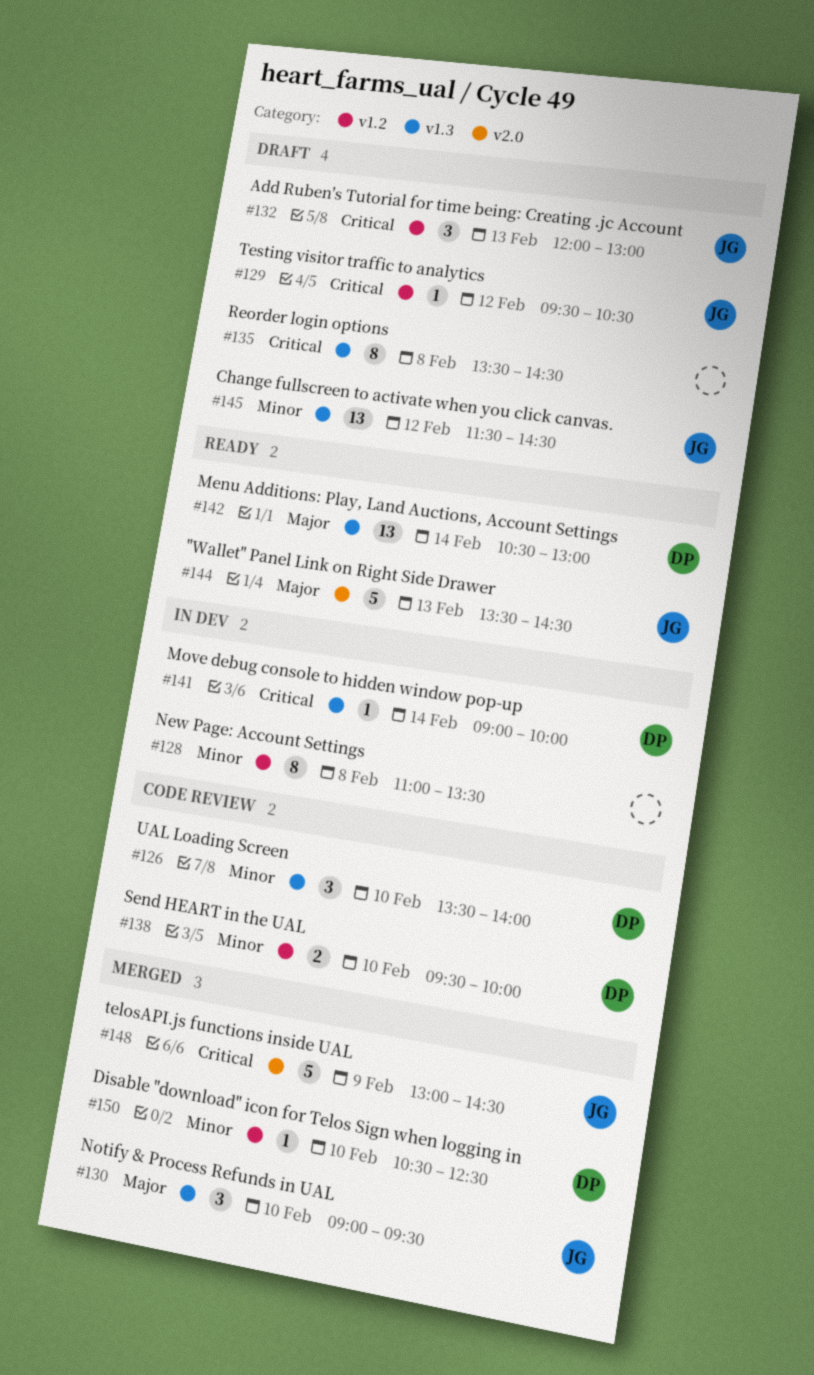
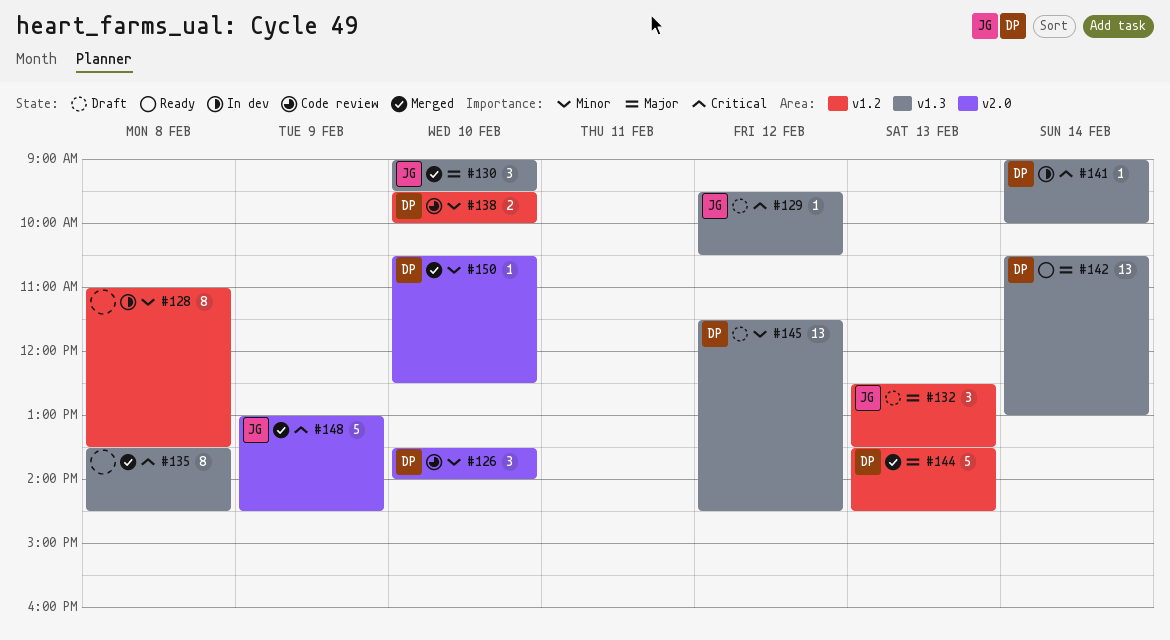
#126, label: v1.3 -> v2.0
#129, label: v1.2 -> v1.3
#132, priority: Critical -> Major
#132, begins: 12:00 -> 12:30
#132, ends: 13:00 -> 13:30
#135, status: Draft -> Merged
#144, status: Ready -> Merged
#144, owner: JG -> DP
#144, label: v2.0 -> v1.2
#145, owner: JG -> DP
#150, label: v1.2 -> v2.0

